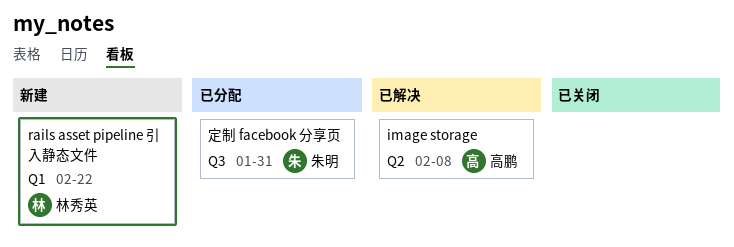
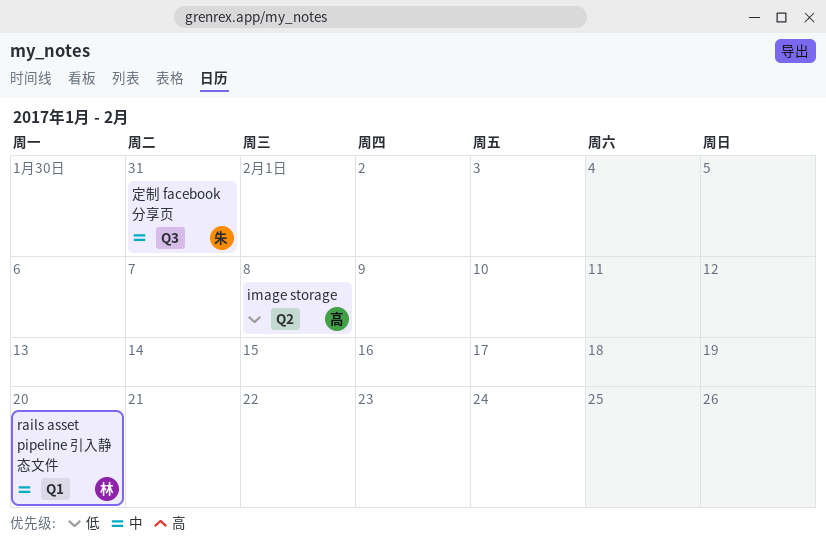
rails asset pipeline 引入静态文件, due: Feb 22 -> Feb 20

